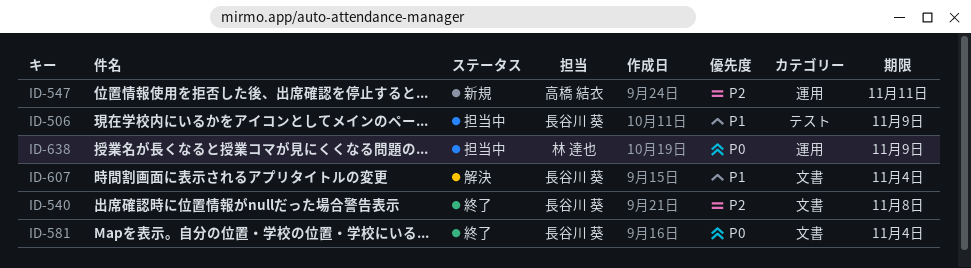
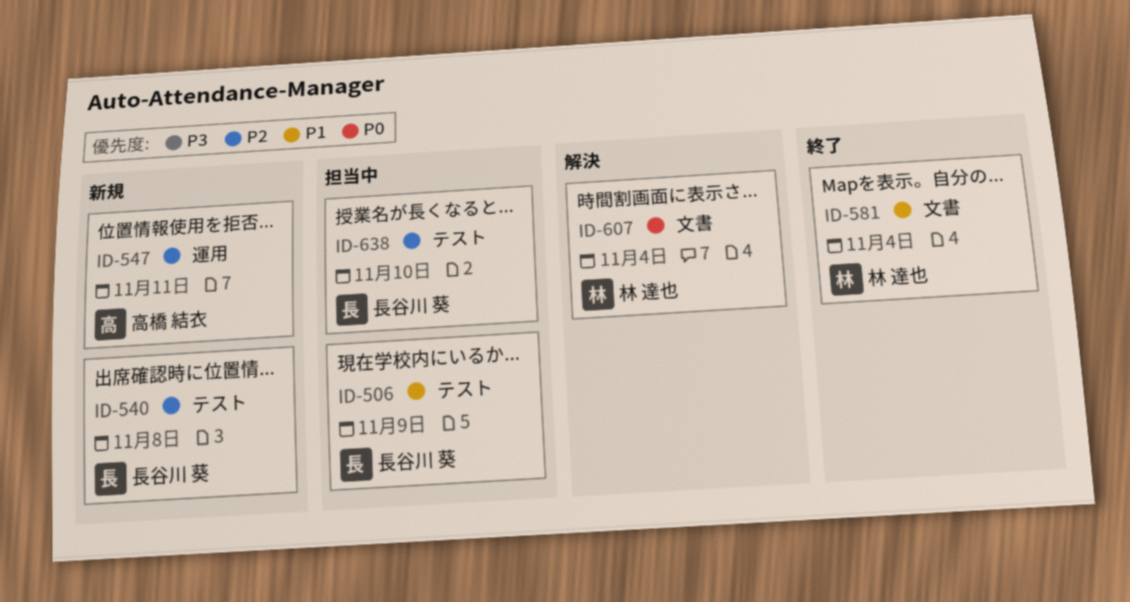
ID-540, status: 終了 -> 新規
ID-540, label: 文書 -> テスト
ID-581, owner: 長谷川 葵 -> 林 達也
ID-581, priority: P0 -> P1
ID-607, owner: 長谷川 葵 -> 林 達也
ID-607, priority: P1 -> P0
ID-638, owner: 林 達也 -> 長谷川 葵
ID-638, priority: P0 -> P2
ID-638, label: 運用 -> テスト
ID-638, due: Nov 9 -> Nov 10

